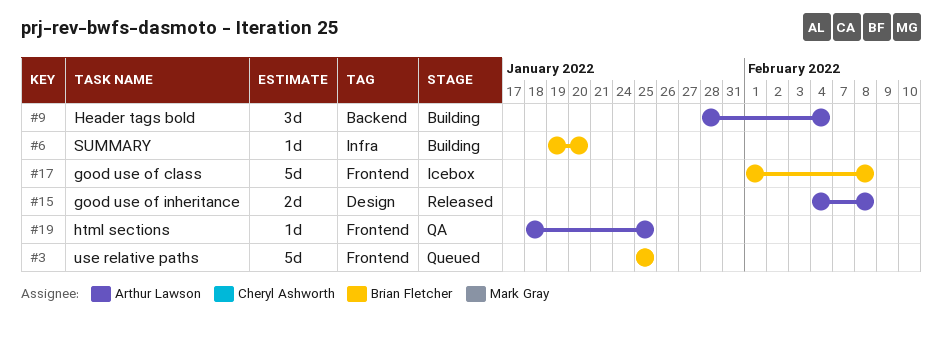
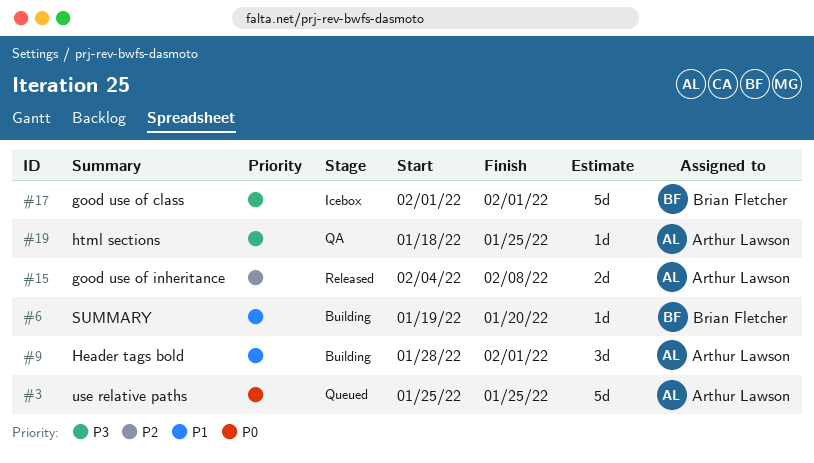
#3, owner: Brian Fletcher -> Arthur Lawson
#9, due: Feb 4 -> Feb 1
#17, due: Feb 8 -> Feb 1

